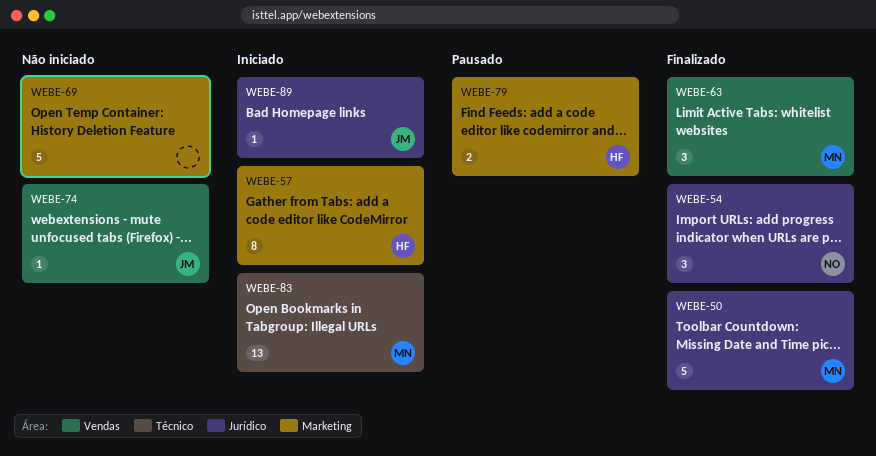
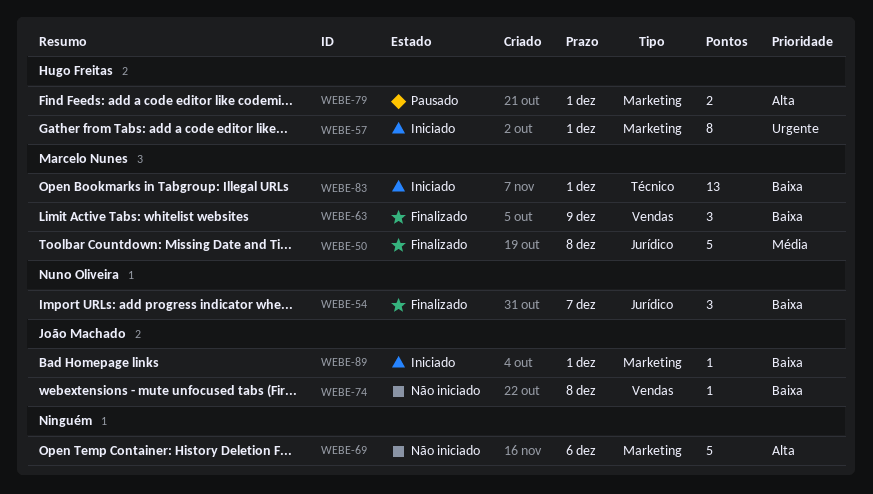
WEBE-89, label: Jurídico -> Marketing

